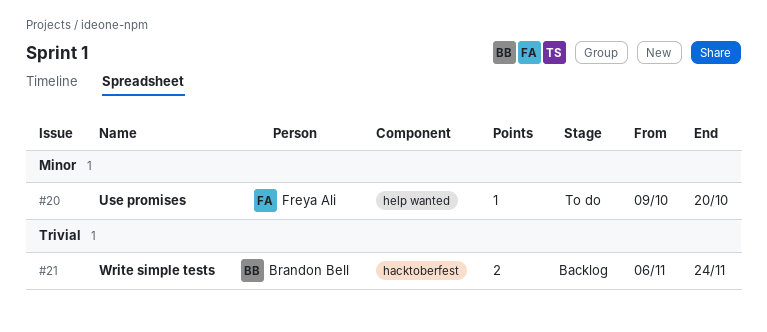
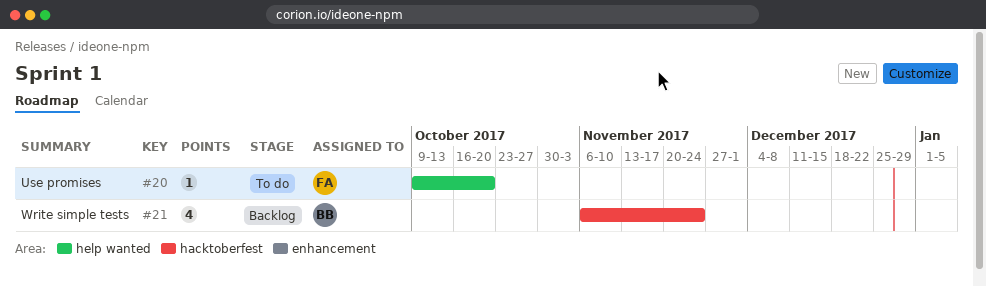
#21, estimate: 2 -> 4

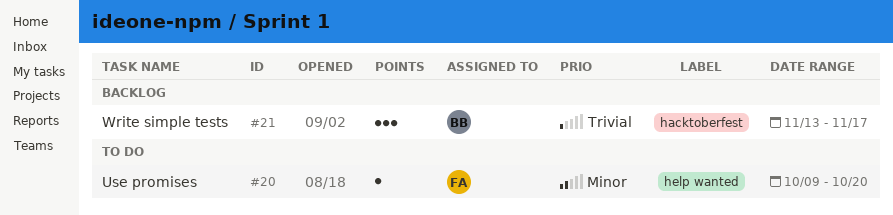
#21, estimate: 4 -> 3
#21, start: Nov 6 -> Nov 13
#21, due: Nov 24 -> Nov 17

